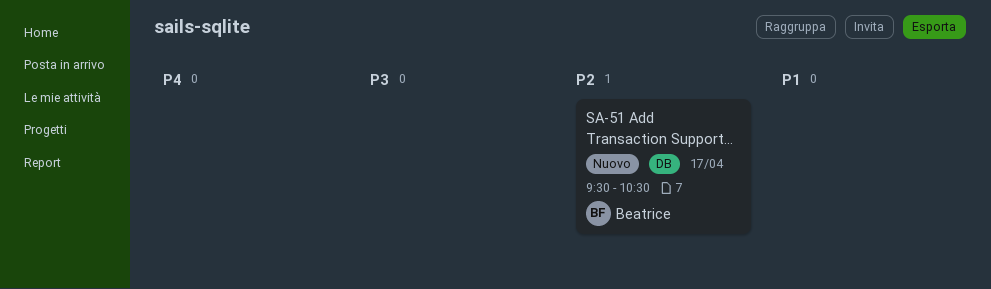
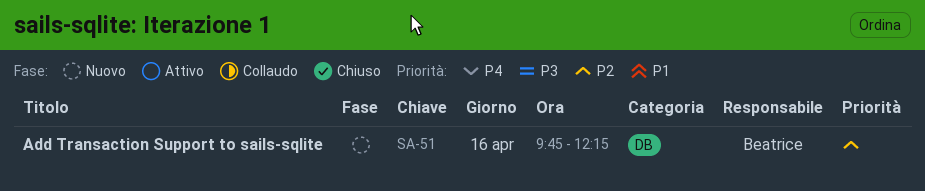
SA-51, day: Apr 17 -> Apr 16
SA-51, begins: 09:30 -> 09:45
SA-51, ends: 10:30 -> 12:15

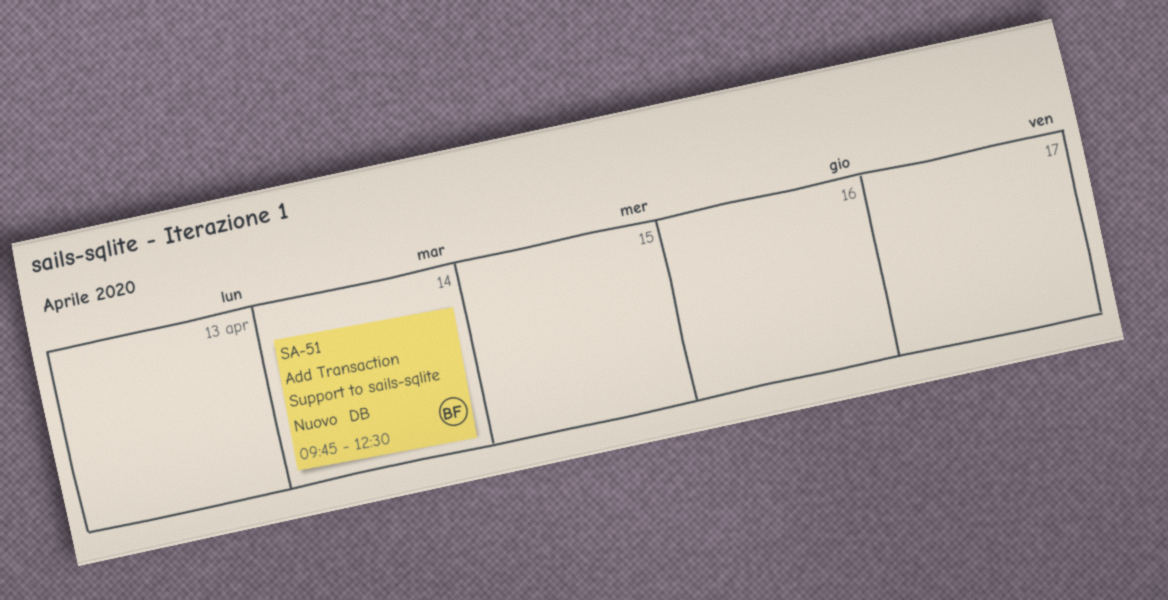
SA-51, day: Apr 16 -> Apr 14
SA-51, ends: 12:15 -> 12:30

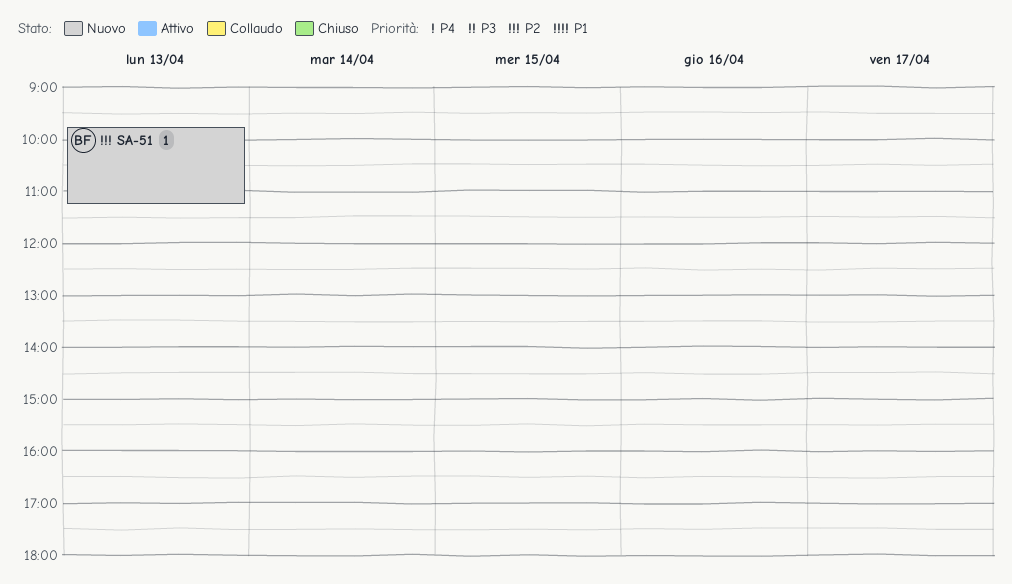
SA-51, day: Apr 14 -> Apr 13
SA-51, ends: 12:30 -> 11:15

